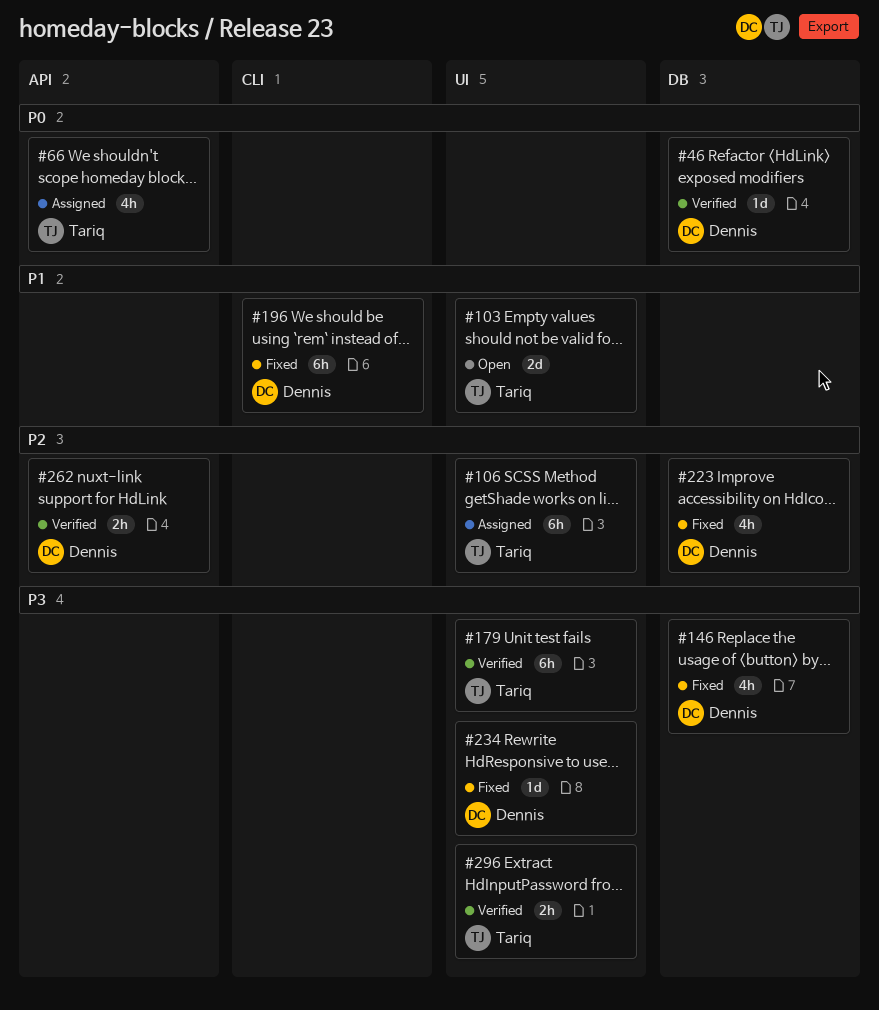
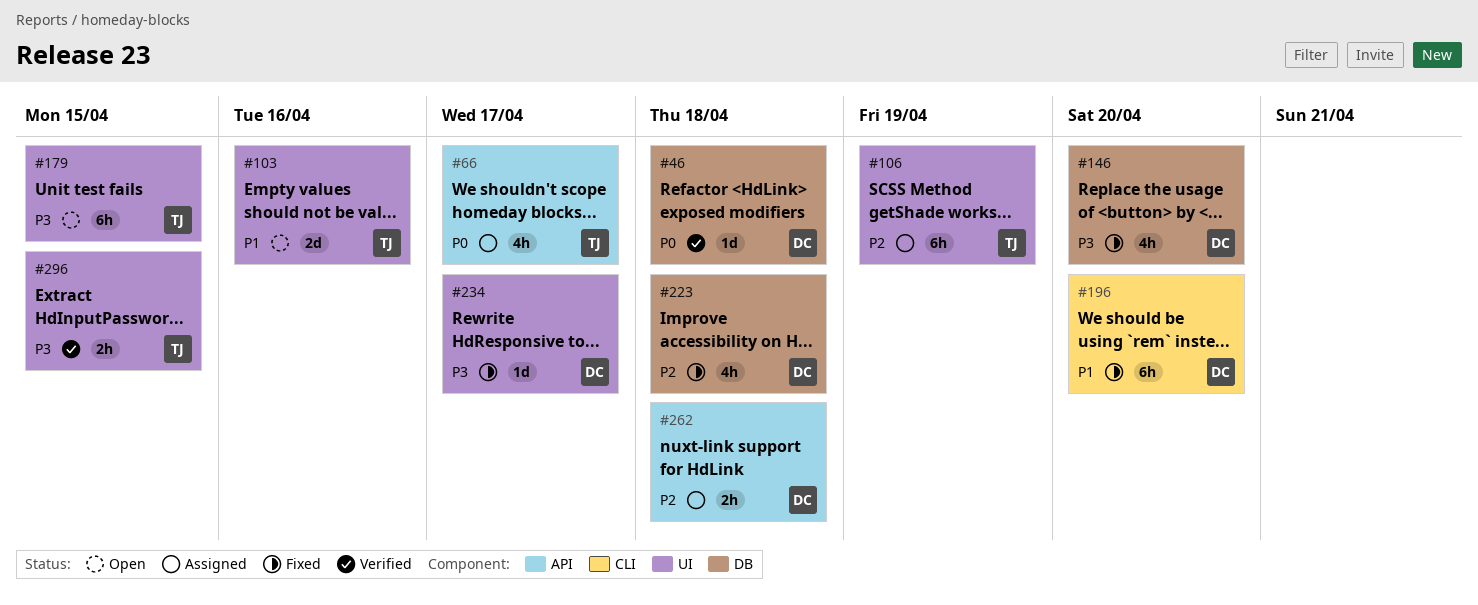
#179, status: Verified -> Open
#262, status: Verified -> Assigned

